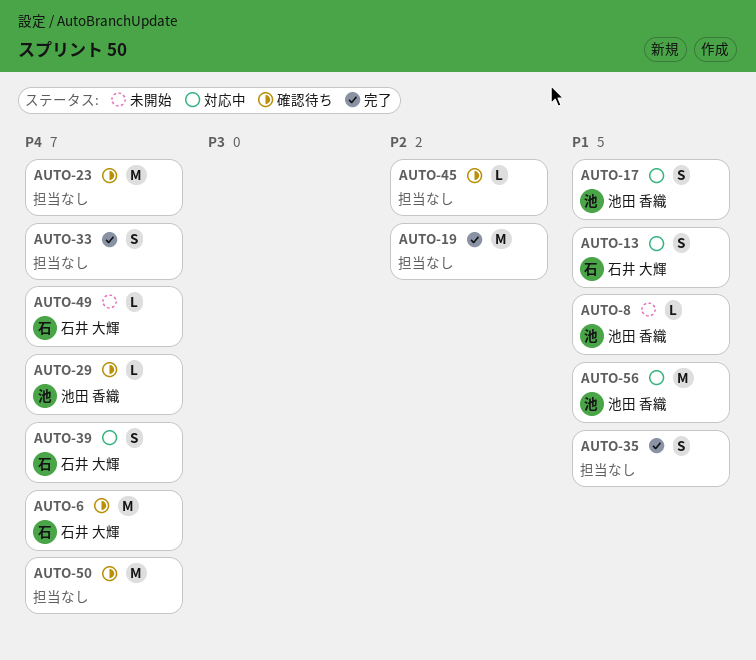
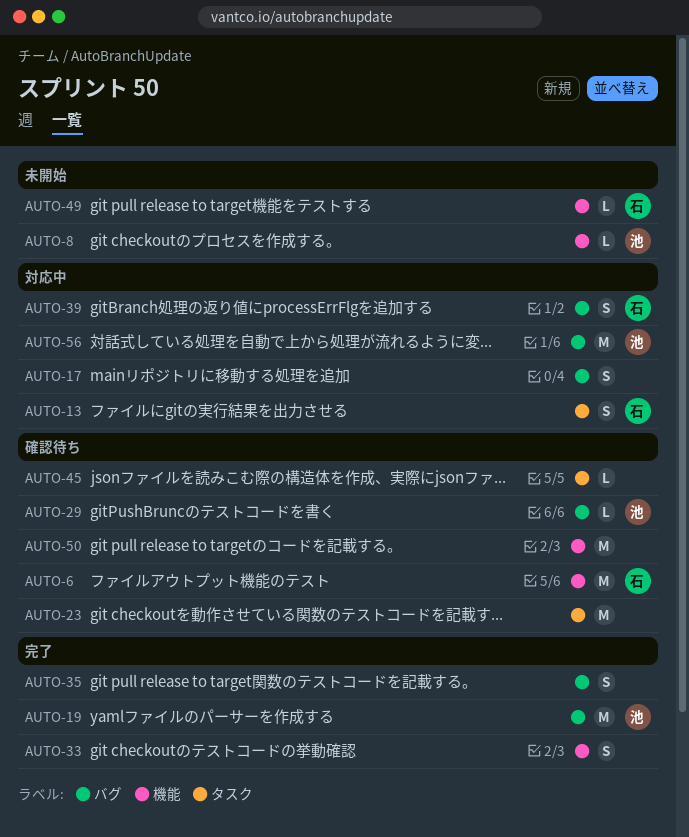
AUTO-17, owner: 池田 香織 -> none
AUTO-19, owner: none -> 池田 香織

